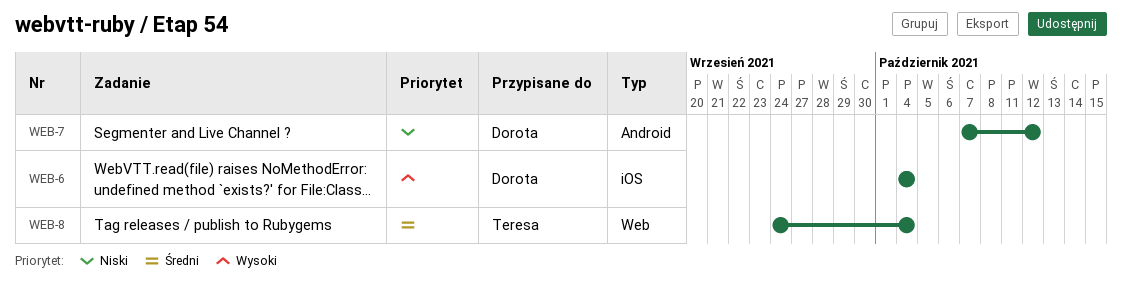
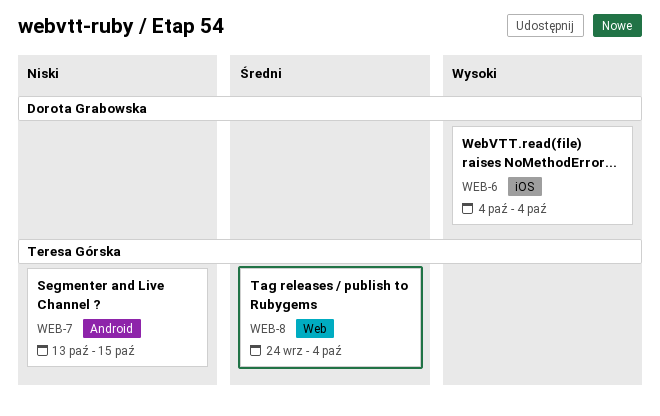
WEB-7, owner: Dorota Grabowska -> Teresa Górska
WEB-7, start: Oct 7 -> Oct 13
WEB-7, due: Oct 12 -> Oct 15

